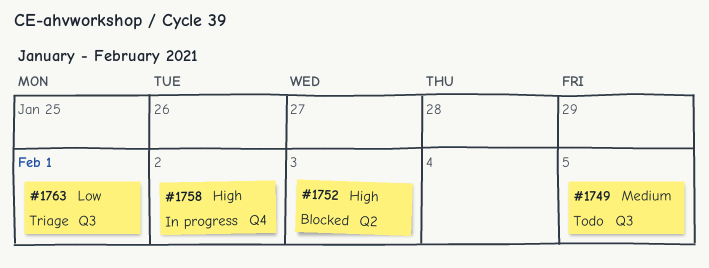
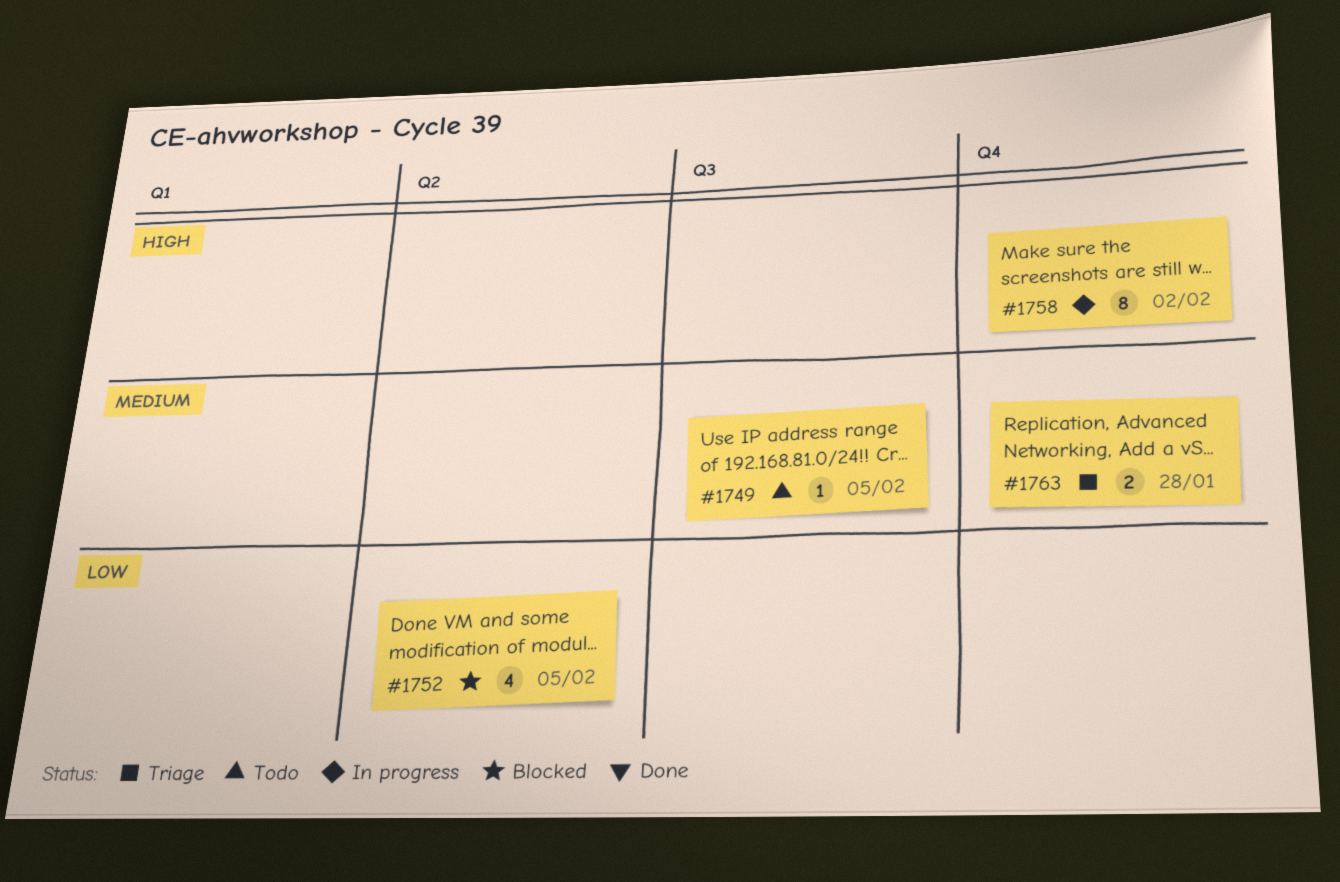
#1752, priority: High -> Low
#1752, due: Feb 3 -> Feb 5
#1763, priority: Low -> Medium
#1763, label: Q3 -> Q4
#1763, due: Feb 1 -> Jan 28

